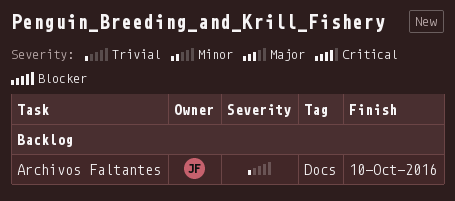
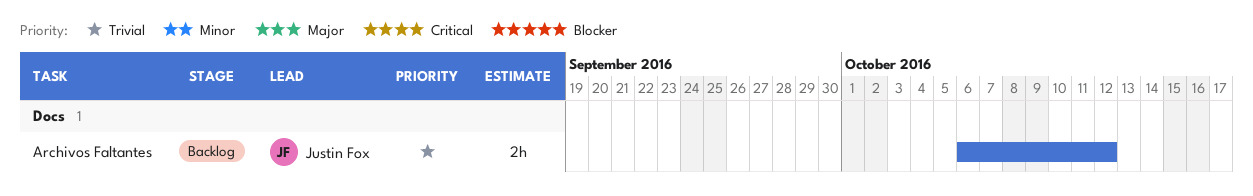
Archivos Faltantes, due: Oct 10 -> Oct 12

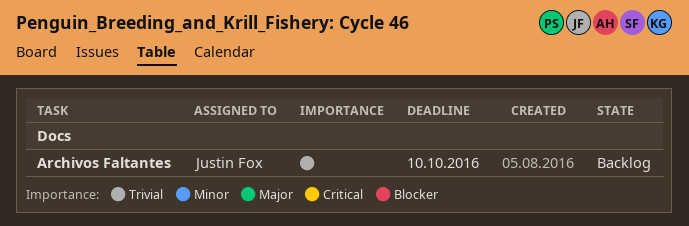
Archivos Faltantes, due: Oct 12 -> Oct 10

